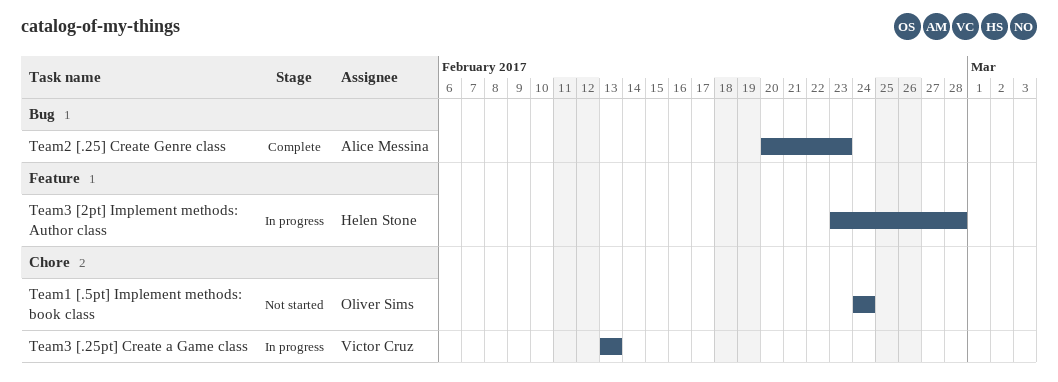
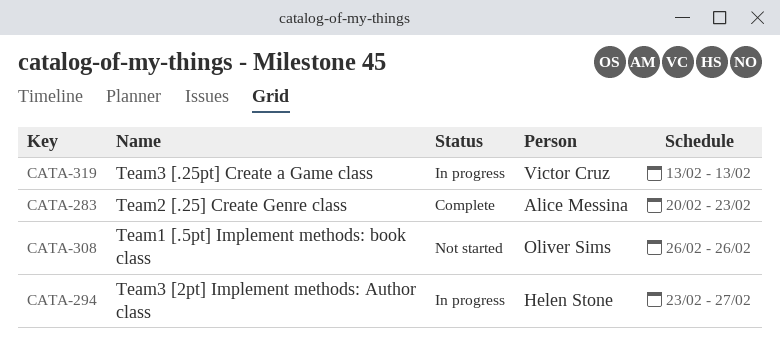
Team1 [.5pt] Implement methods: book class, start: Feb 24 -> Feb 26
Team1 [.5pt] Implement methods: book class, due: Feb 24 -> Feb 26
Team3 [2pt] Implement methods: Author class, due: Feb 28 -> Feb 27

